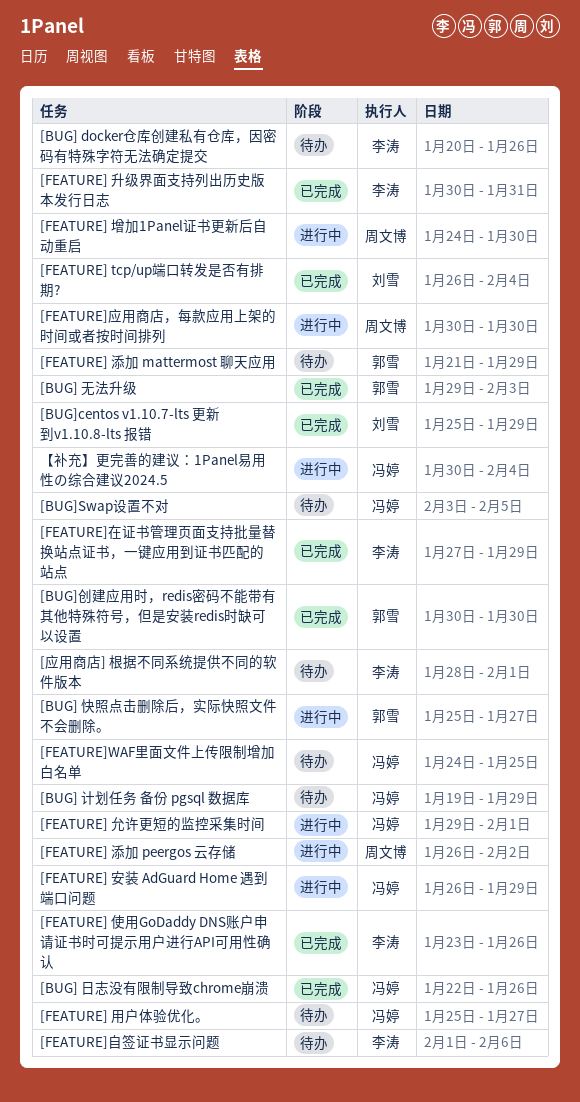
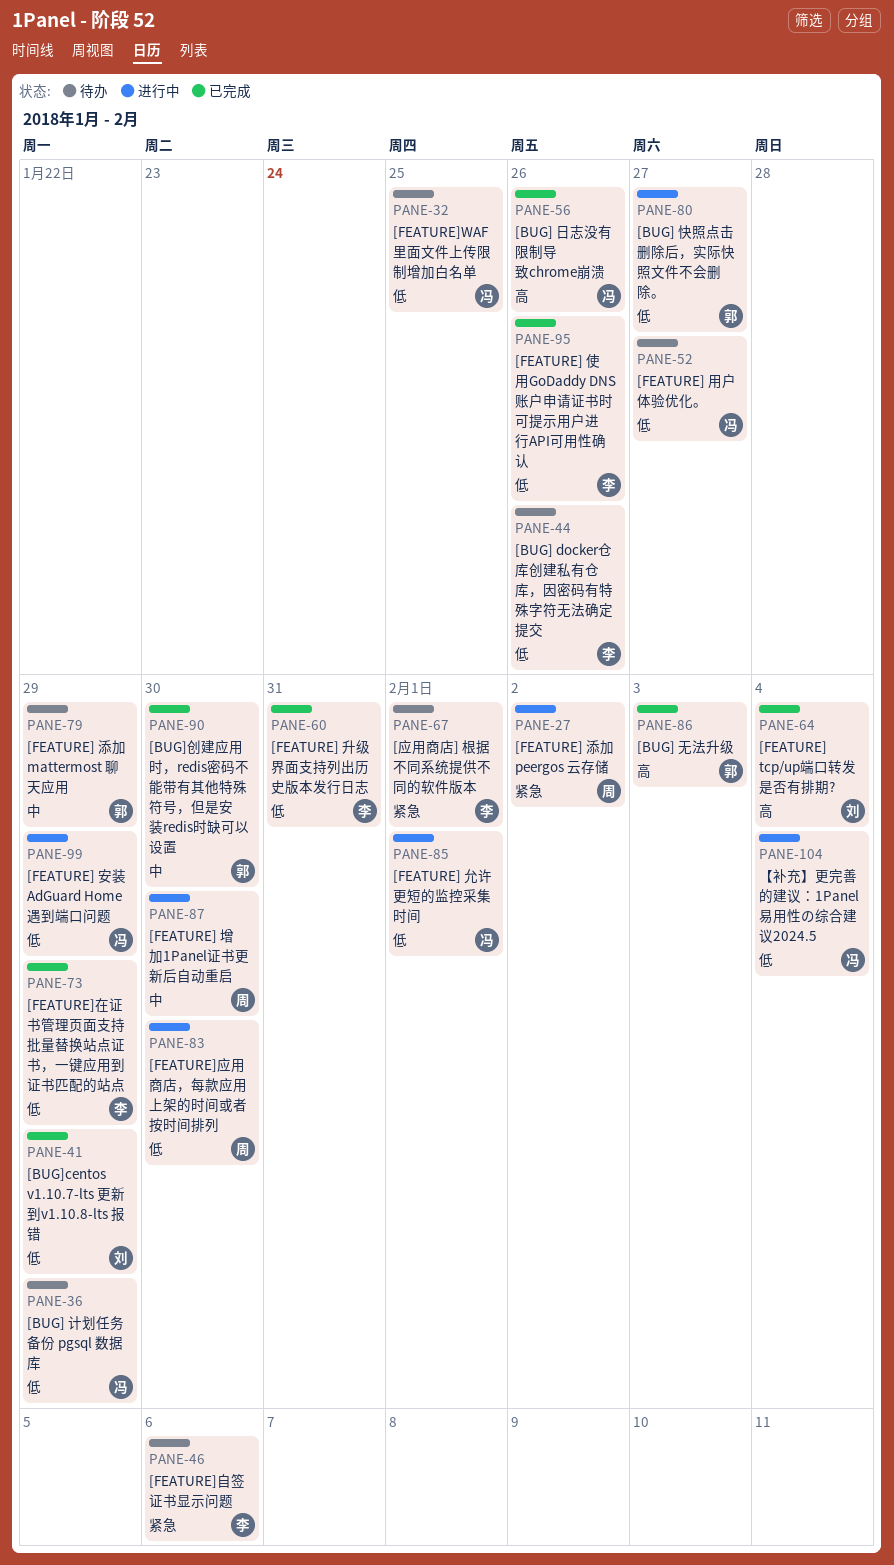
[BUG]Swap设置不对: present -> none

